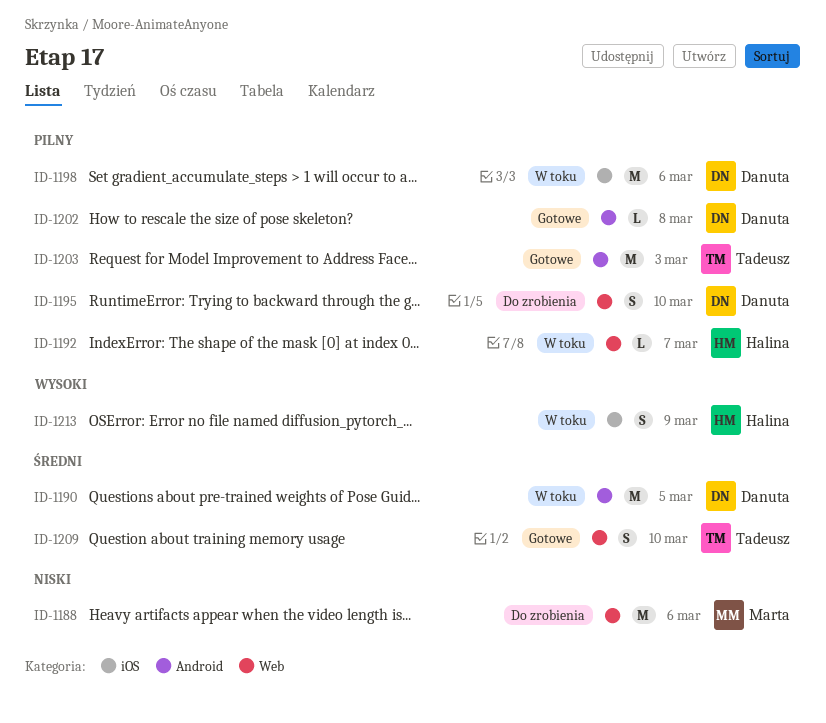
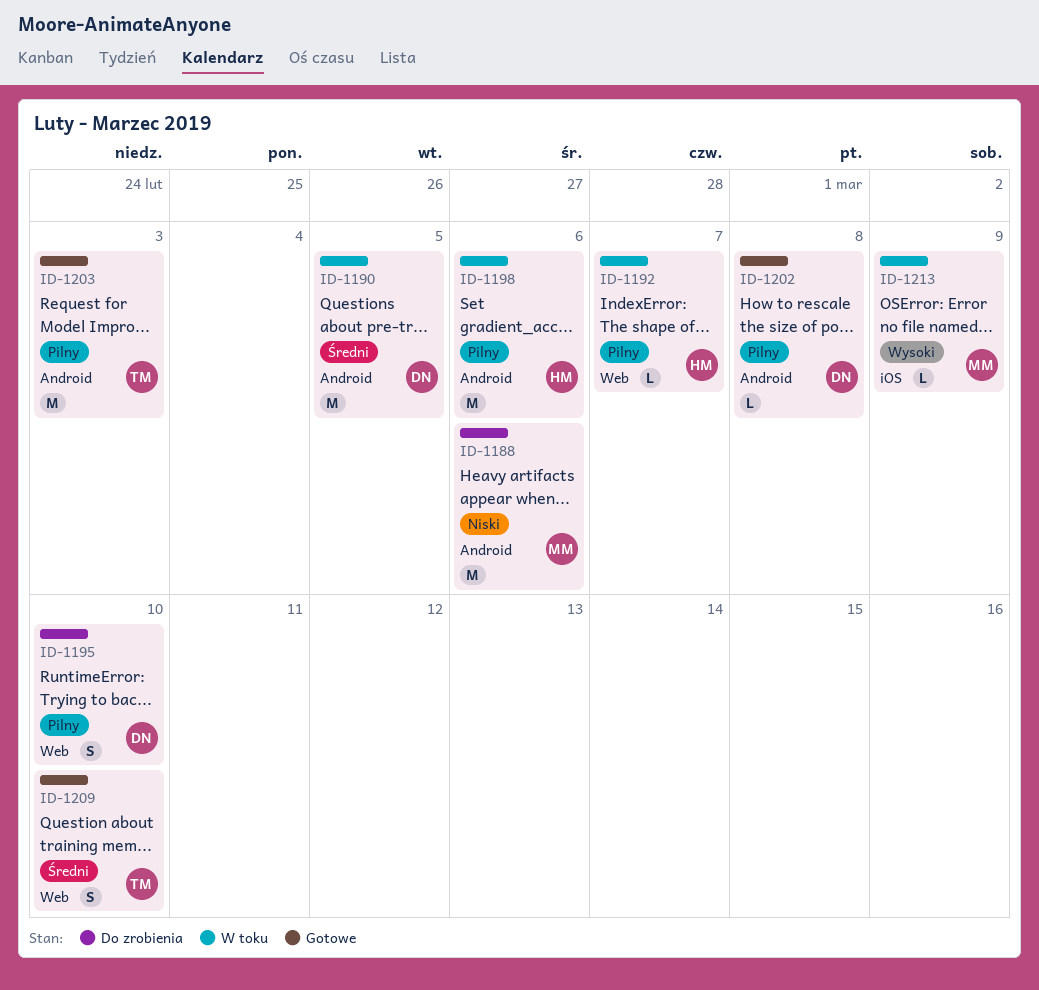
ID-1188, label: Web -> Android
ID-1198, owner: Danuta -> Halina
ID-1198, label: iOS -> Android
ID-1213, owner: Halina -> Marta
ID-1213, estimate: S -> L

